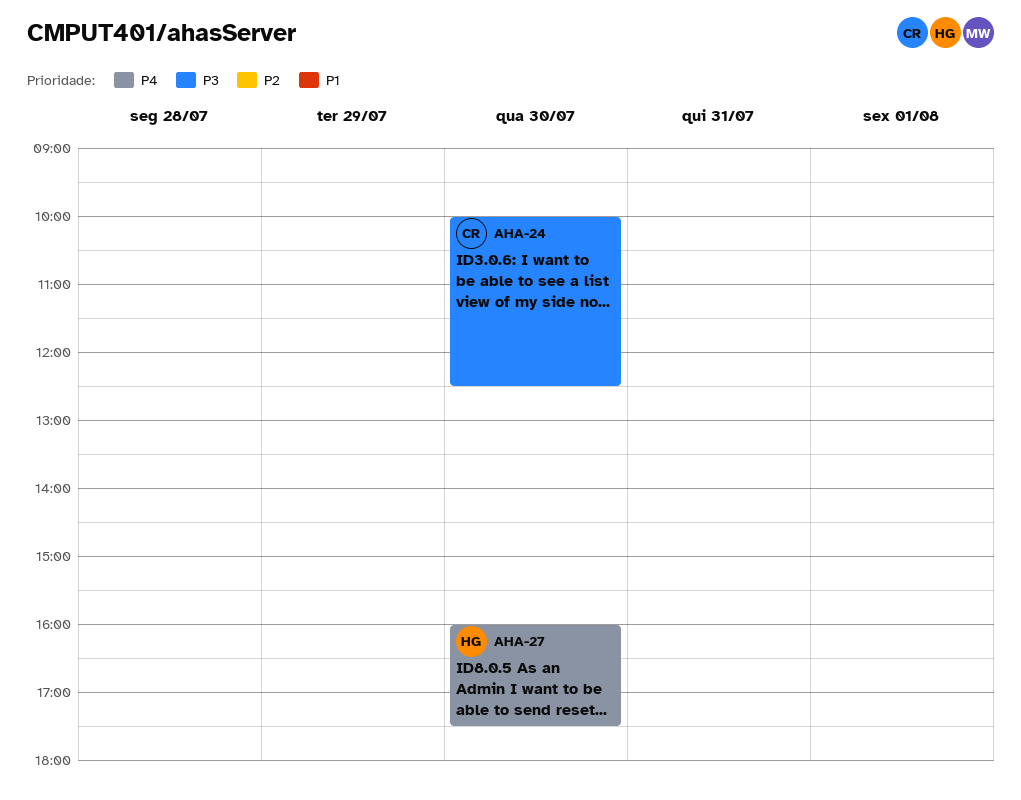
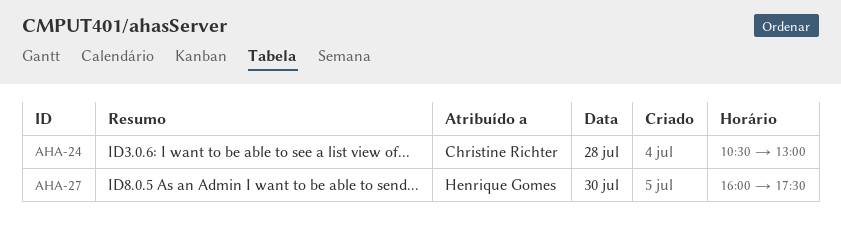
AHA-24, day: Jul 30 -> Jul 28
AHA-24, begins: 10:00 -> 10:30
AHA-24, ends: 12:30 -> 13:00

